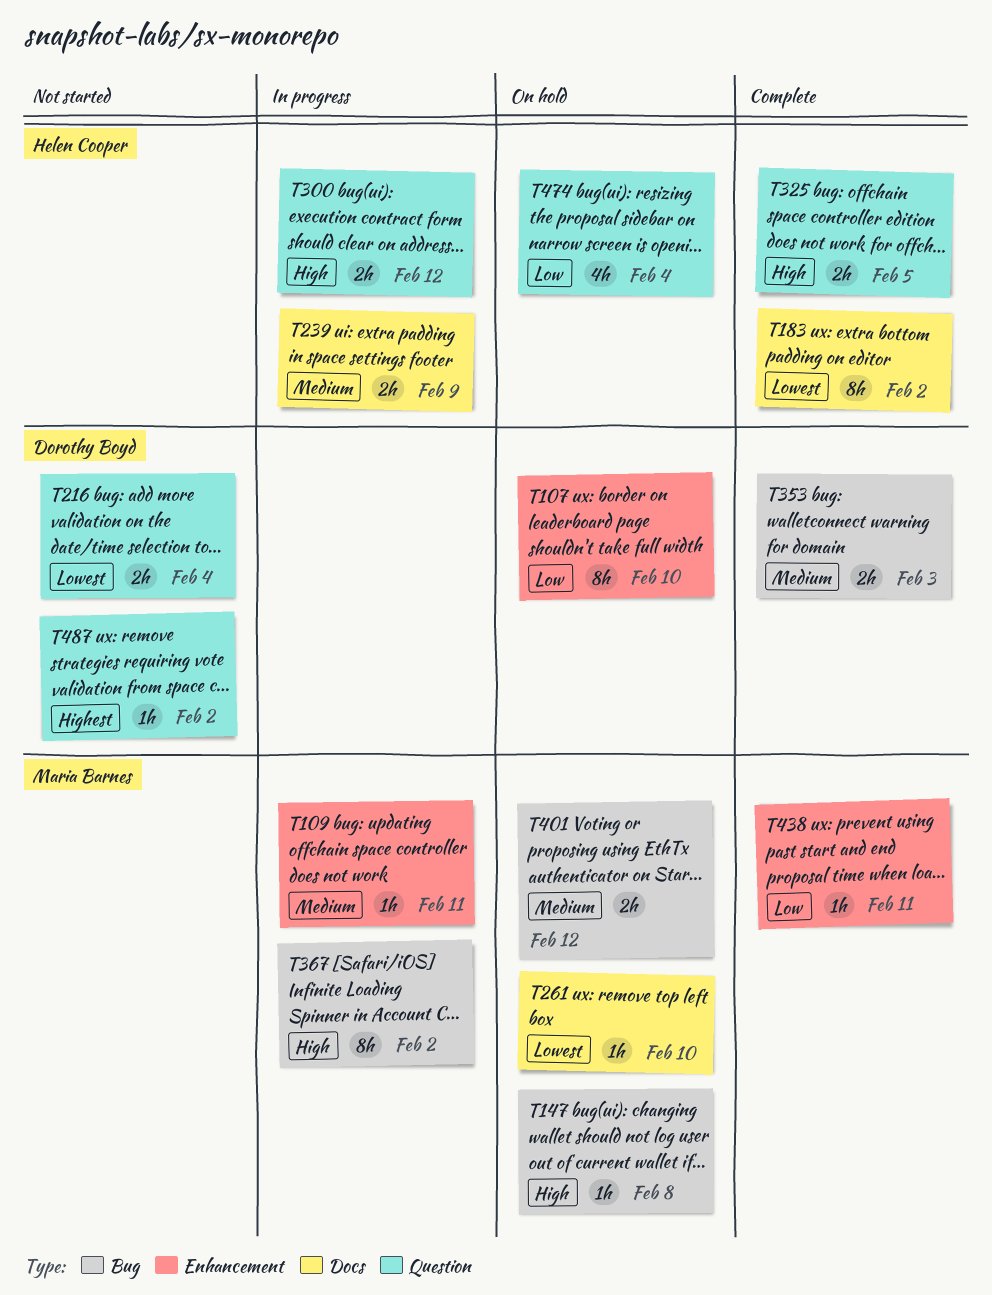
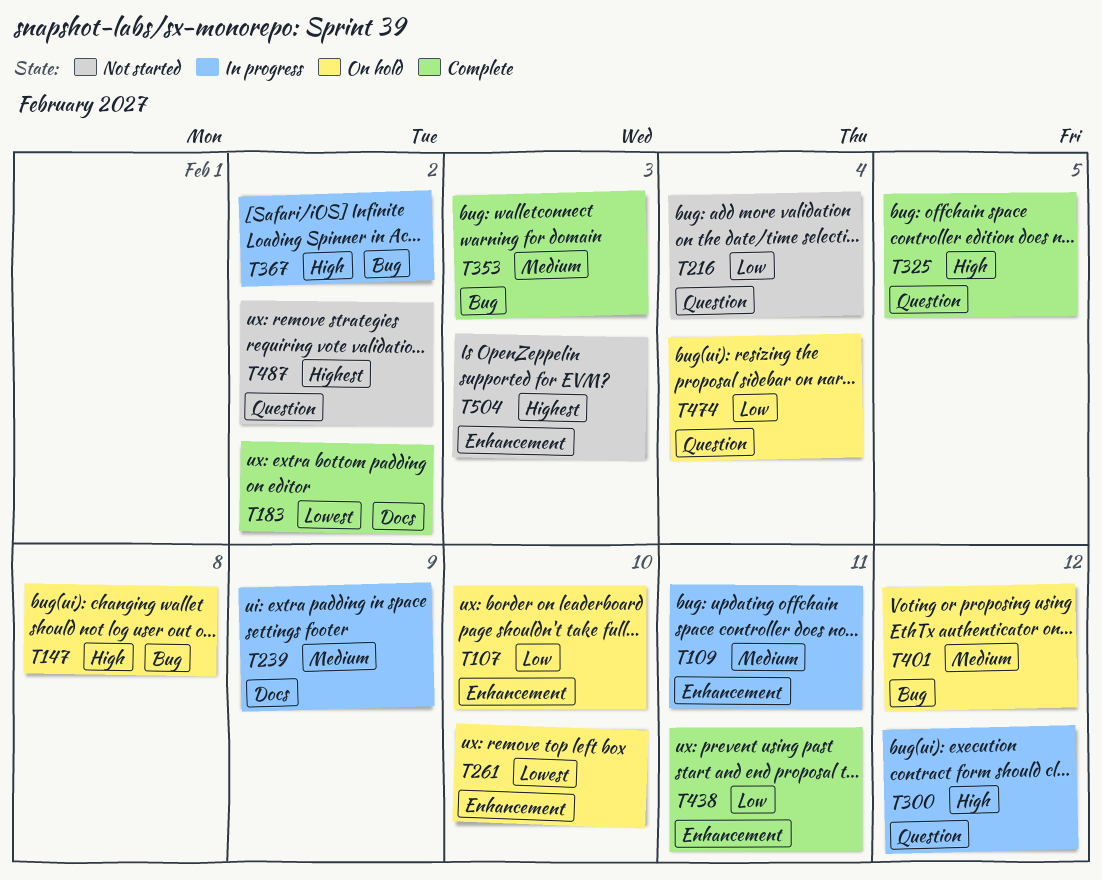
T216, priority: Lowest -> Low
T261, label: Docs -> Enhancement
T504: none -> present

